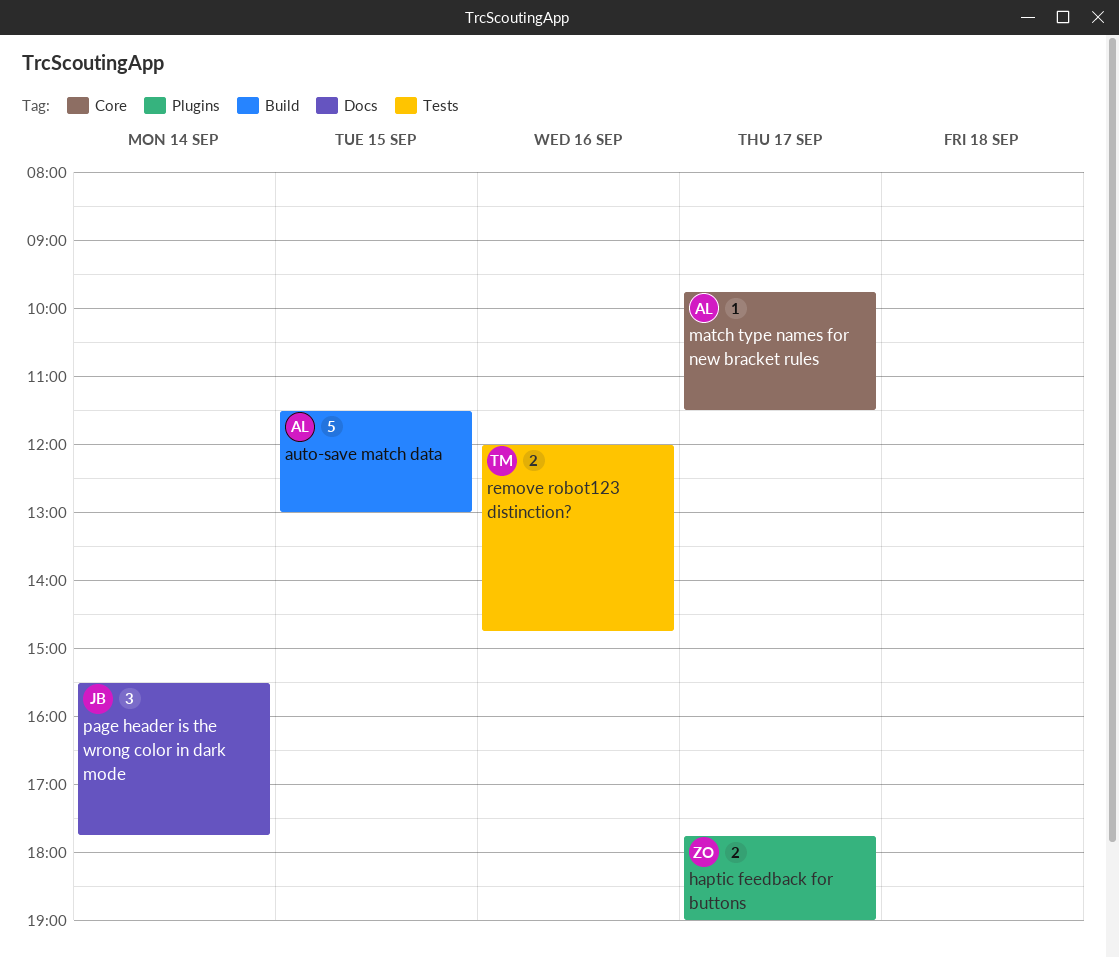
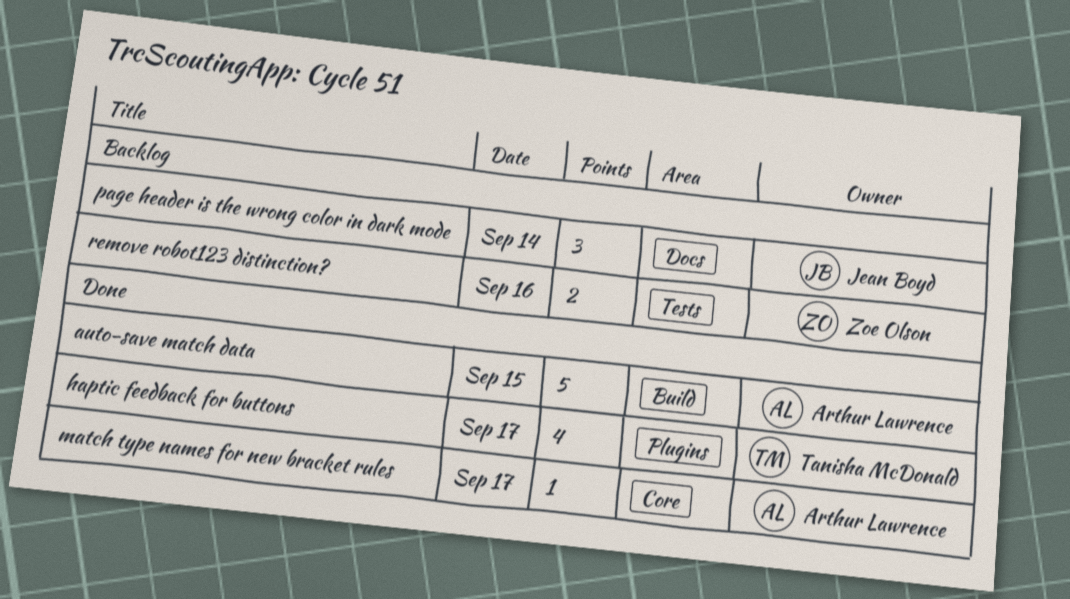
haptic feedback for buttons, owner: Zoe Olson -> Tanisha McDonald
haptic feedback for buttons, estimate: 2 -> 4
remove robot123 distinction?, owner: Tanisha McDonald -> Zoe Olson

